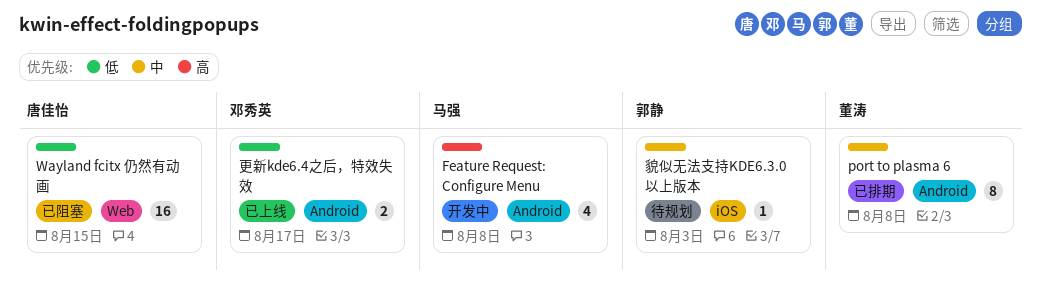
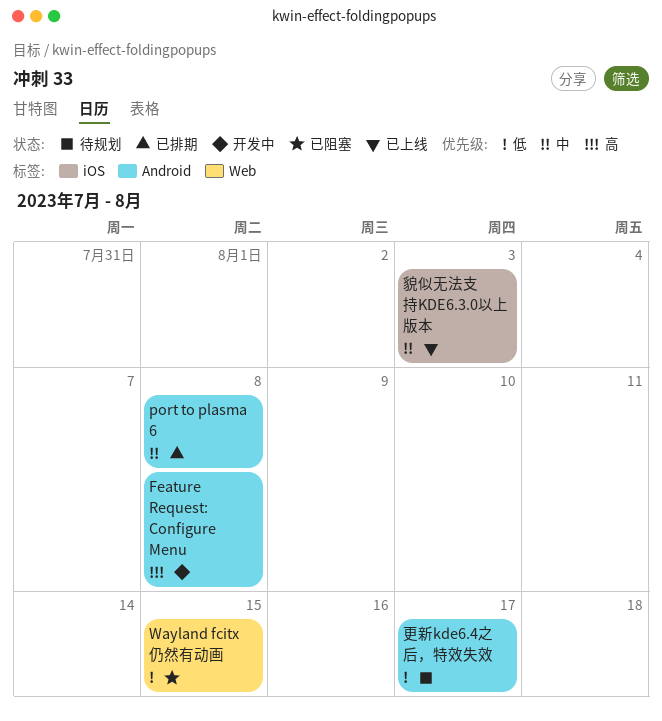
更新kde6.4之后，特效失效, status: 已上线 -> 待规划
貌似无法支持KDE6.3.0以上版本, status: 待规划 -> 已上线

